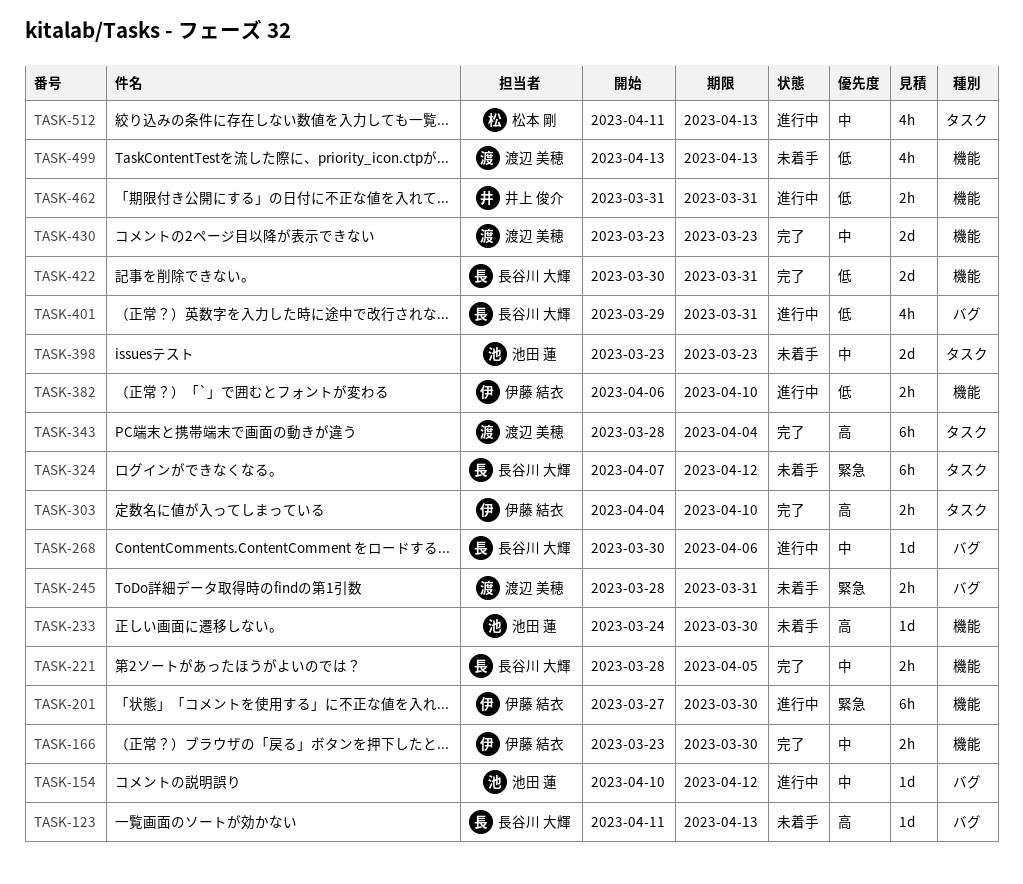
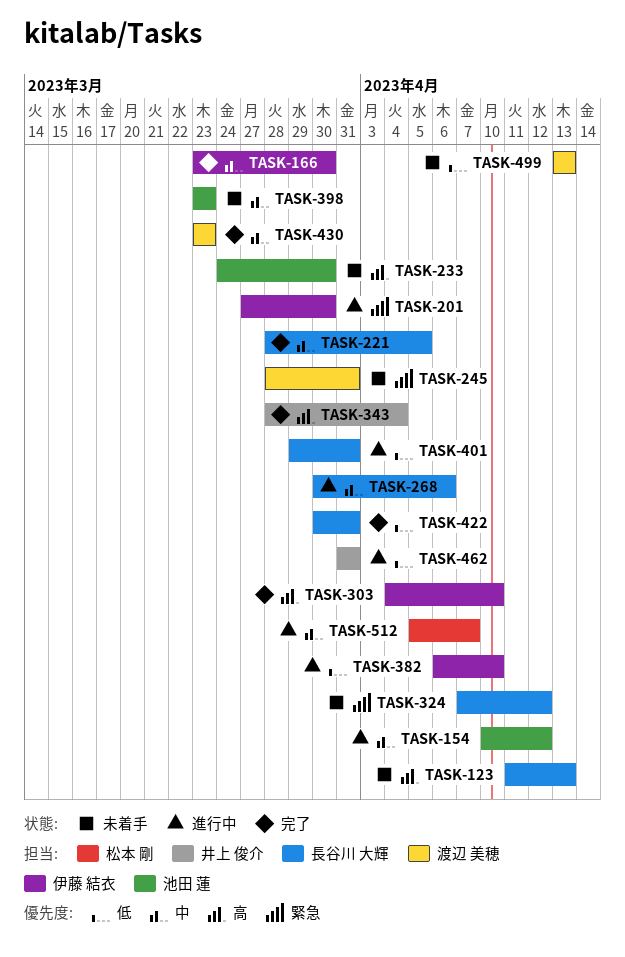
TASK-343, owner: 渡辺 美穂 -> 井上 俊介
TASK-512, start: Apr 11 -> Apr 5
TASK-512, due: Apr 13 -> Apr 7

